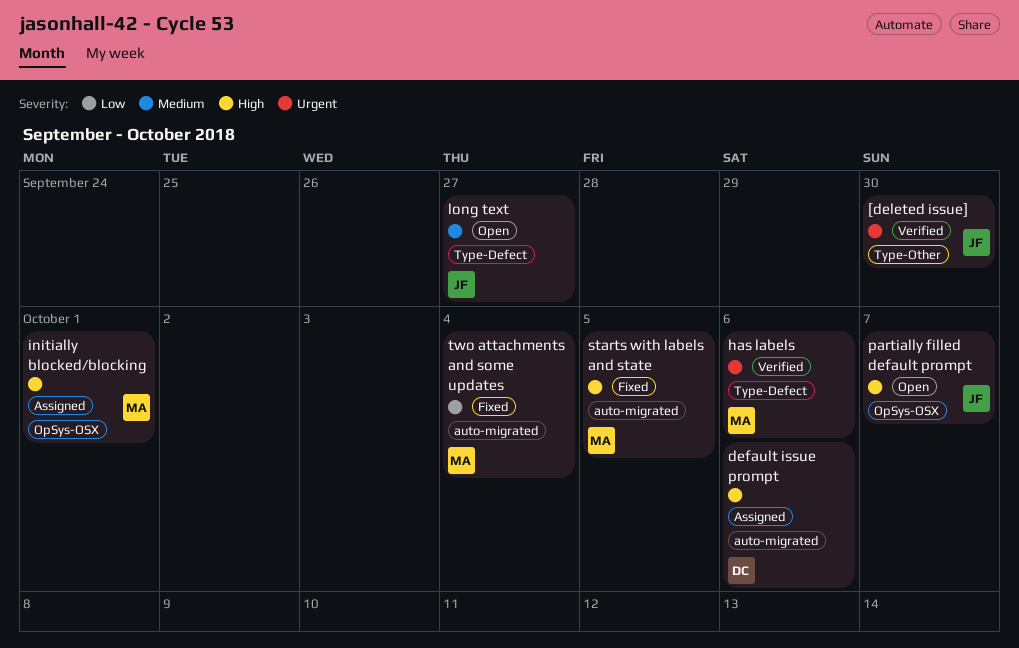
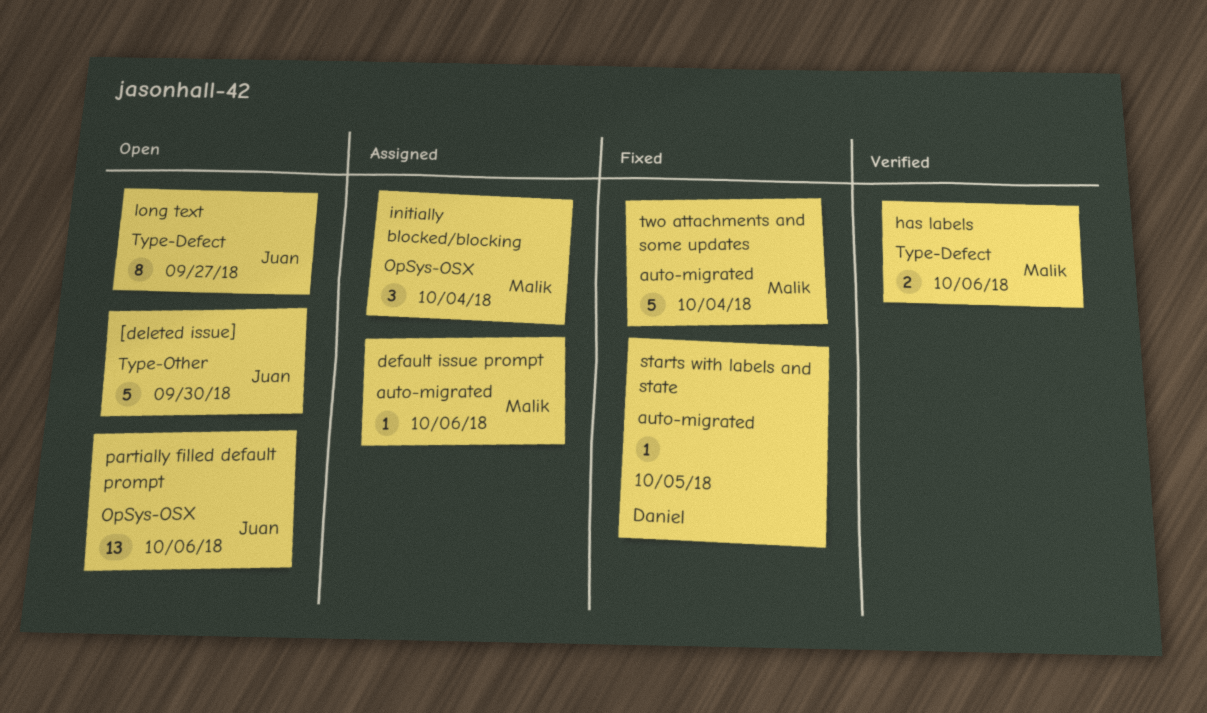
[deleted issue], status: Verified -> Open
default issue prompt, owner: Daniel -> Malik
initially blocked/blocking, due: Oct 1 -> Oct 4
partially filled default prompt, due: Oct 7 -> Oct 6
starts with labels and state, owner: Malik -> Daniel

